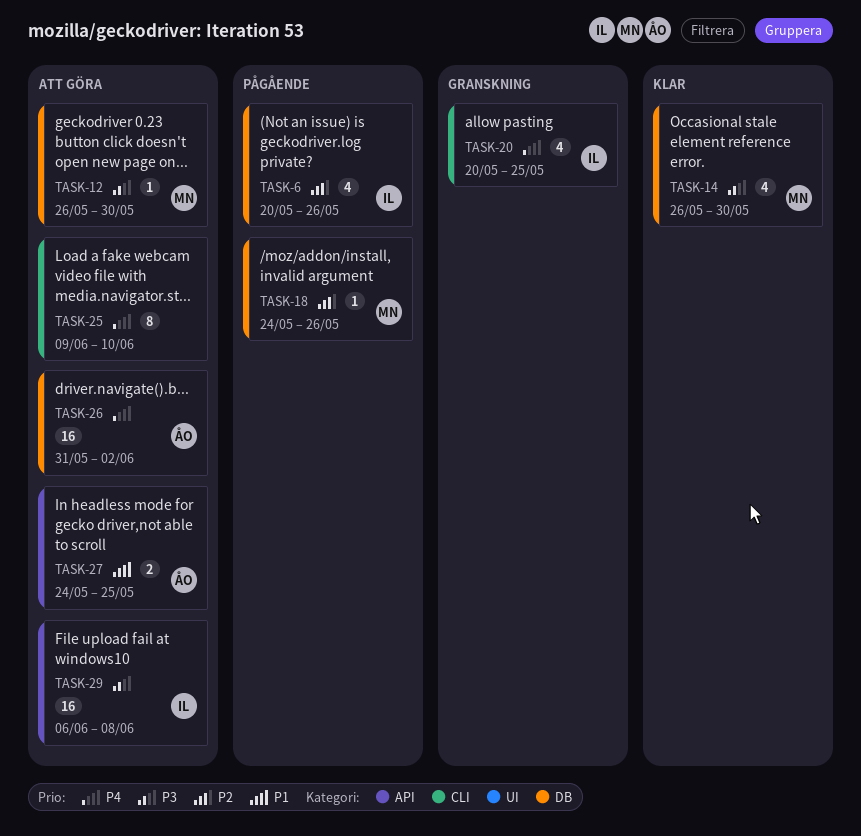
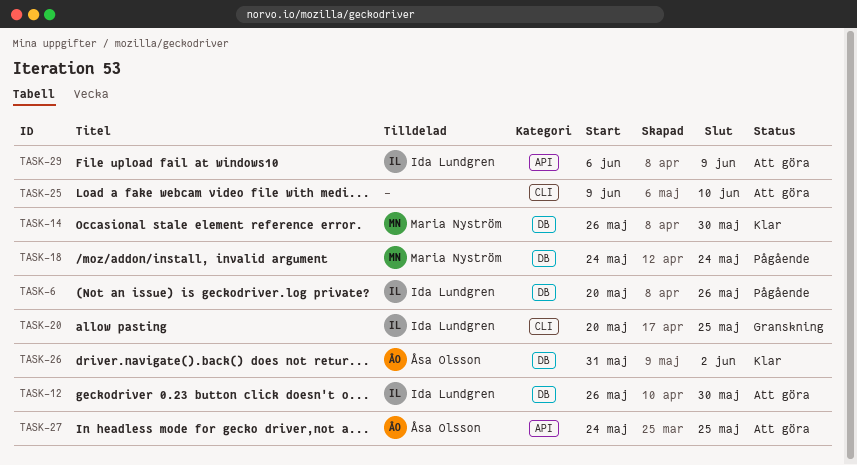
TASK-12, owner: Maria Nyström -> Ida Lundgren
TASK-18, due: May 26 -> May 24
TASK-26, status: Att göra -> Klar
TASK-29, due: Jun 8 -> Jun 9

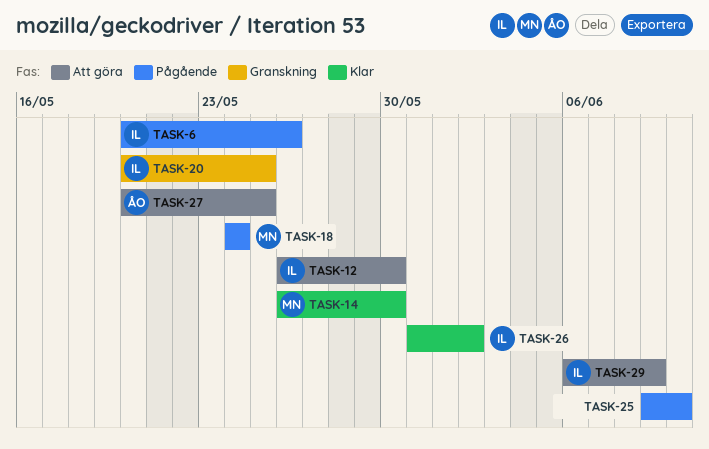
TASK-25, status: Att göra -> Pågående
TASK-26, owner: Åsa Olsson -> Ida Lundgren
TASK-27, start: May 24 -> May 20

